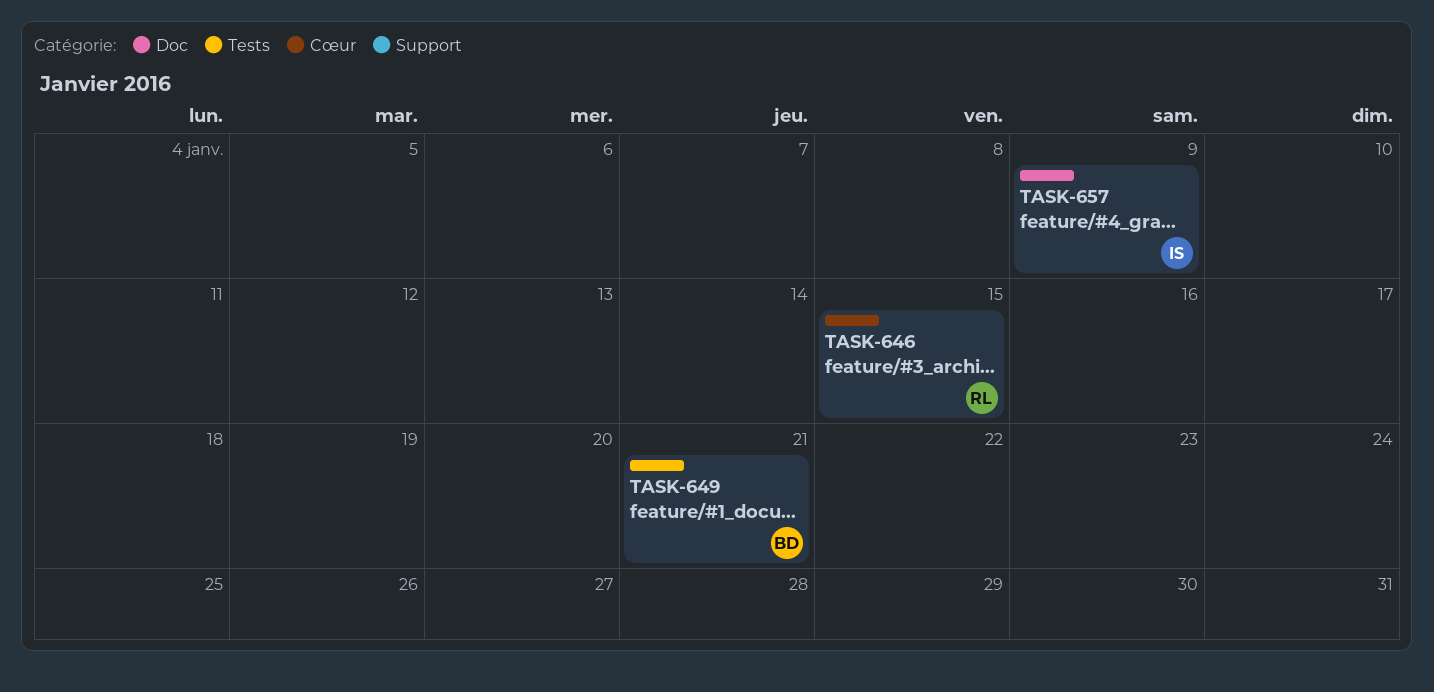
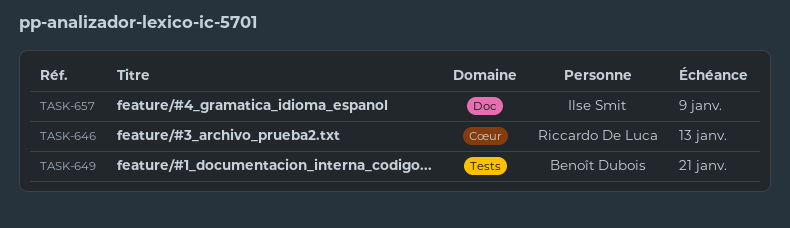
TASK-646, due: Jan 15 -> Jan 13

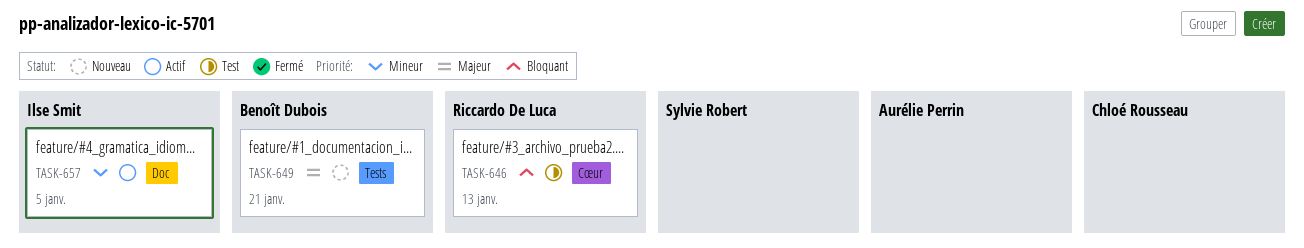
TASK-657, due: Jan 9 -> Jan 5

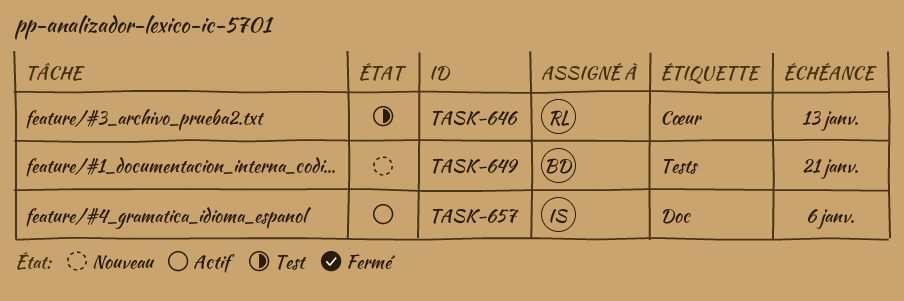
TASK-657, due: Jan 5 -> Jan 6

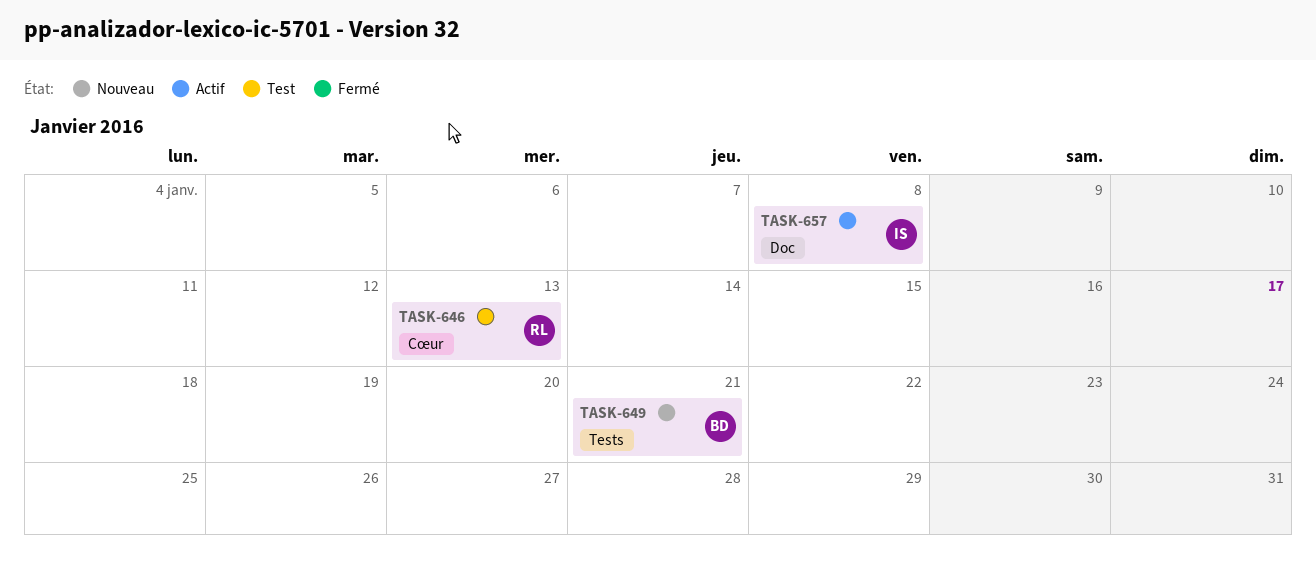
TASK-657, due: Jan 6 -> Jan 8

